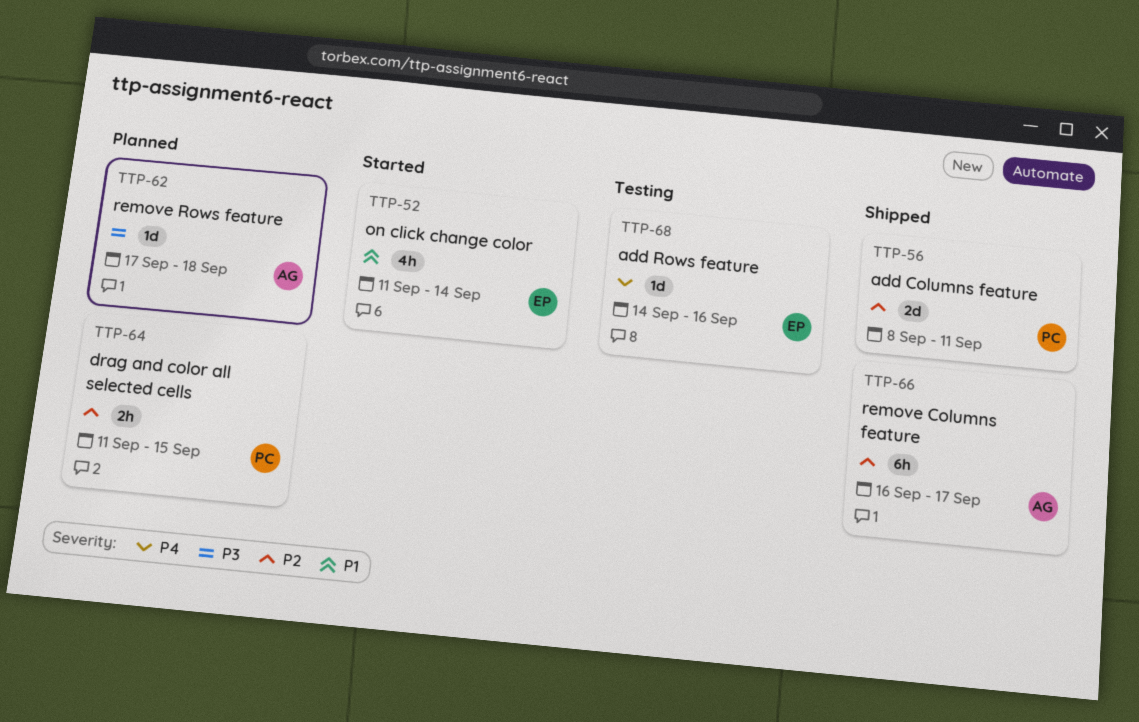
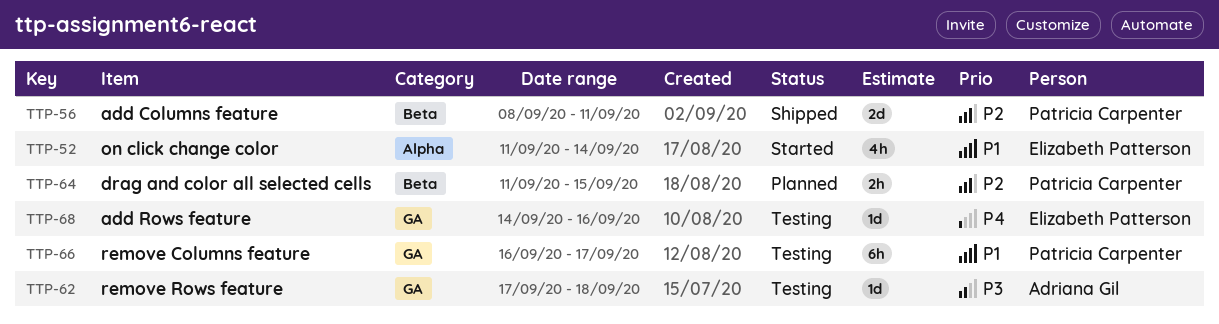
TTP-62, status: Planned -> Testing
TTP-66, status: Shipped -> Testing
TTP-66, owner: Adriana Gil -> Patricia Carpenter
TTP-66, priority: P2 -> P1

